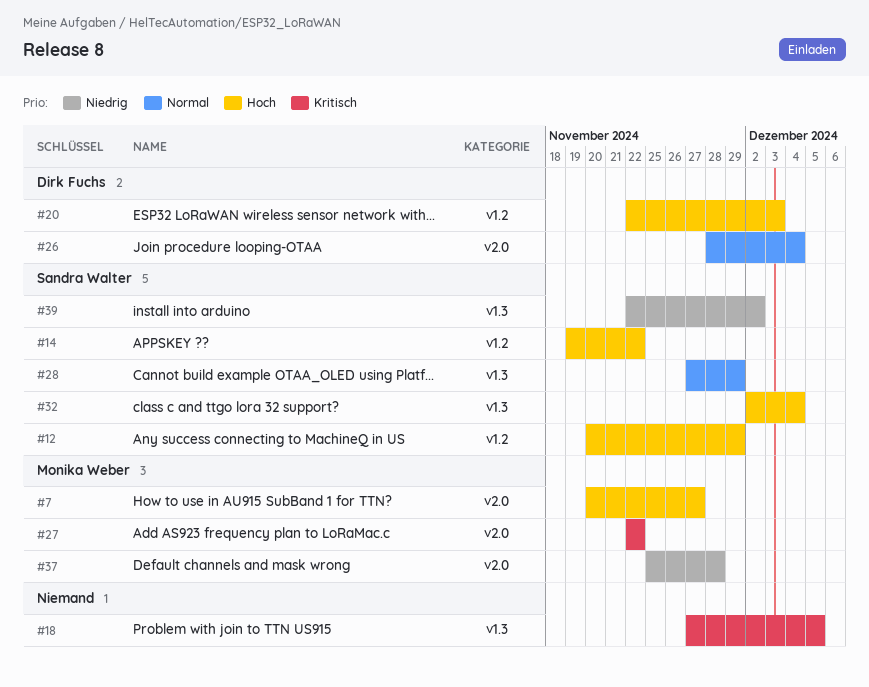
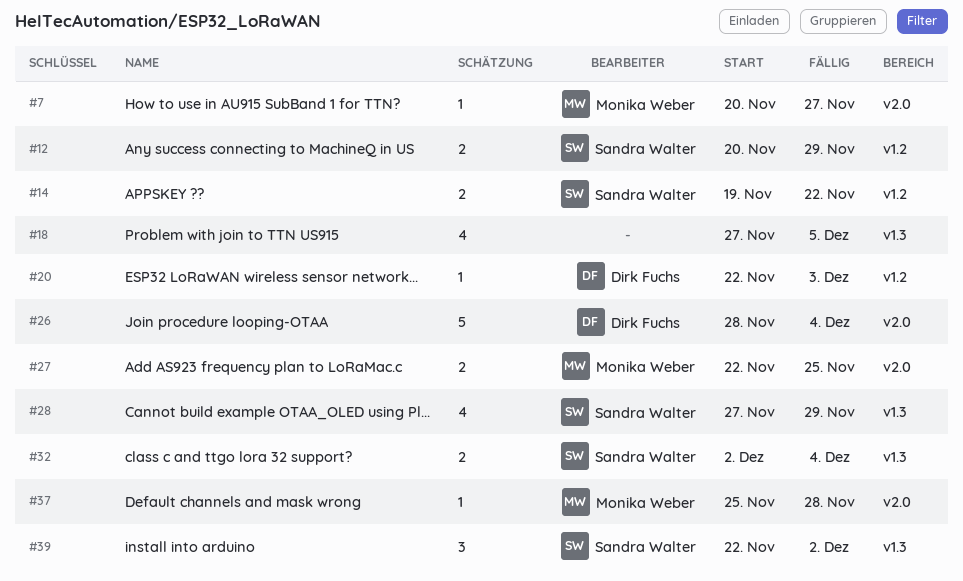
#27, due: Nov 22 -> Nov 25

